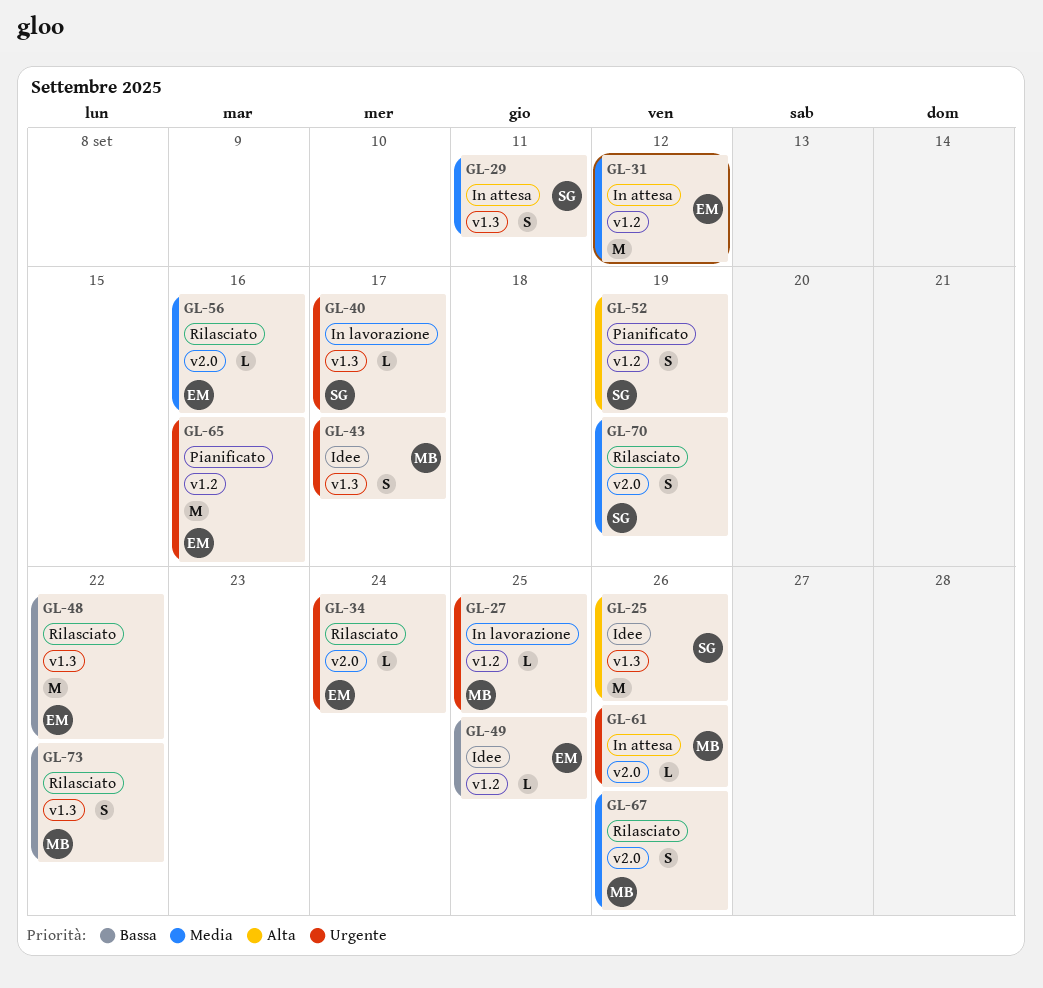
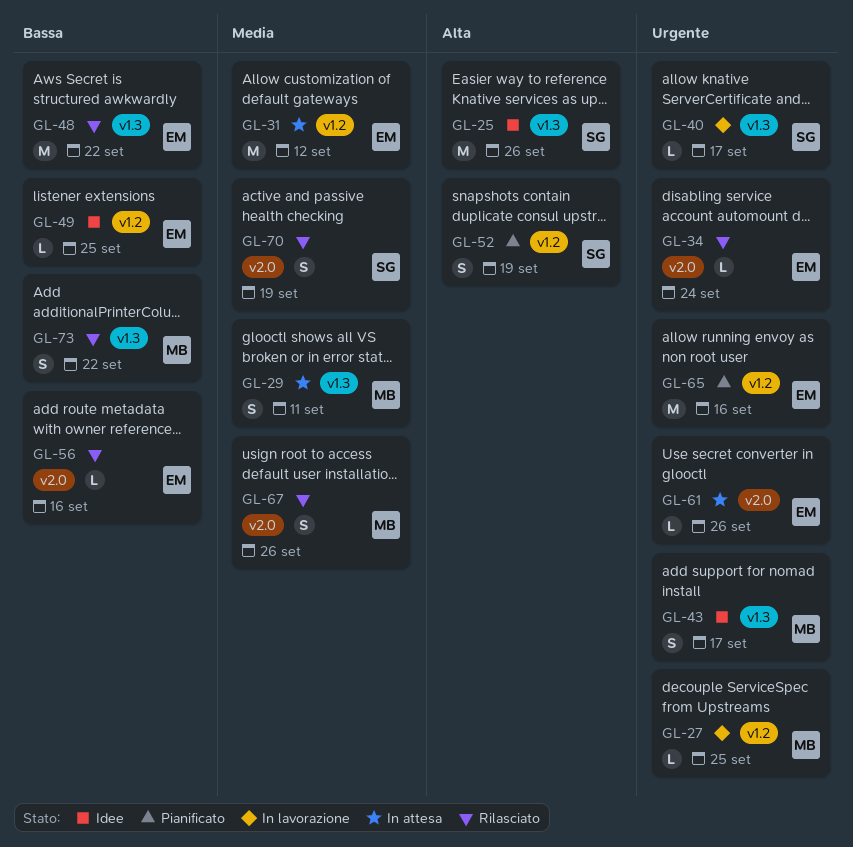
GL-29, owner: SG -> MB
GL-56, priority: Media -> Bassa
GL-61, owner: MB -> EM

